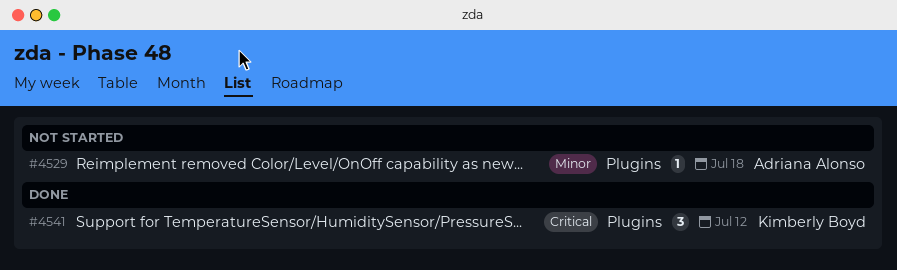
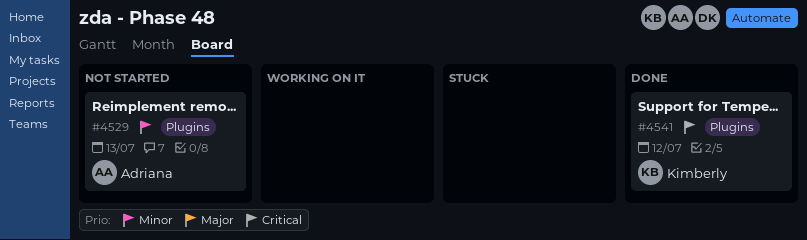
#4529, due: Jul 18 -> Jul 13

